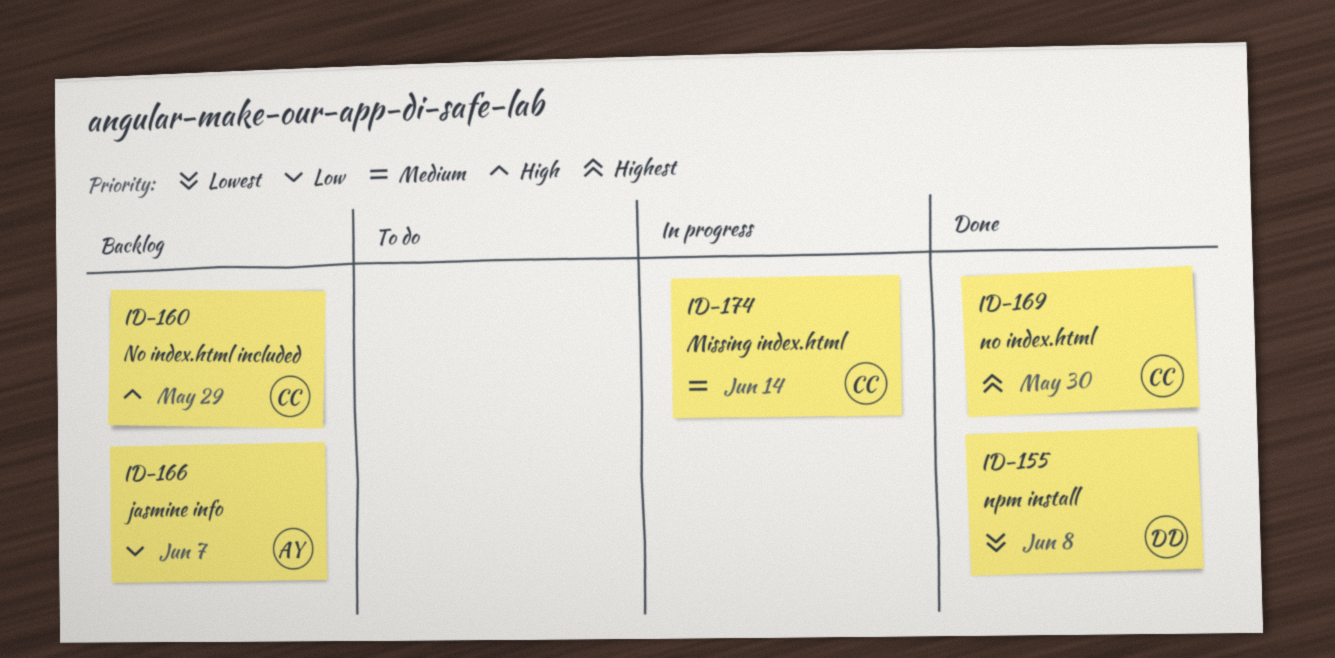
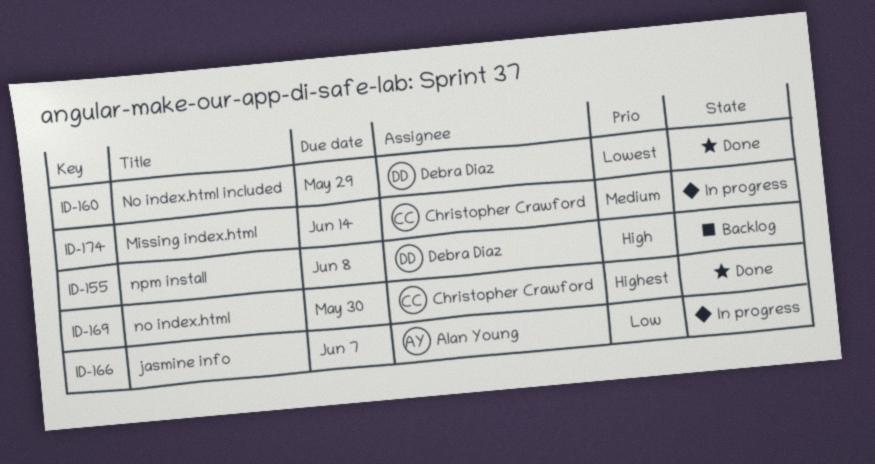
ID-155, status: Done -> Backlog
ID-155, priority: Lowest -> High
ID-160, status: Backlog -> Done
ID-160, owner: Christopher Crawford -> Debra Diaz
ID-160, priority: High -> Lowest
ID-166, status: Backlog -> In progress

